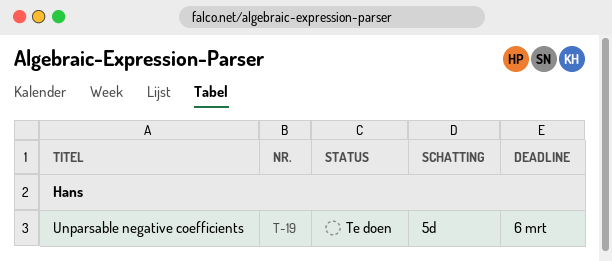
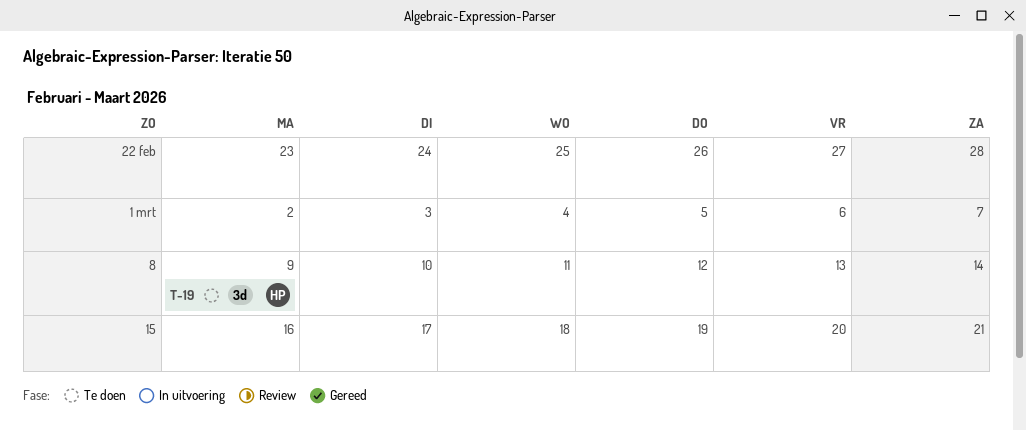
T-19, estimate: 5d -> 3d
T-19, due: Mar 6 -> Mar 9

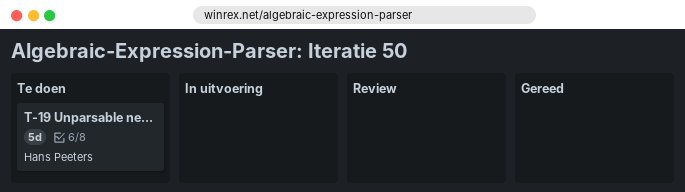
T-19, estimate: 3d -> 5d

